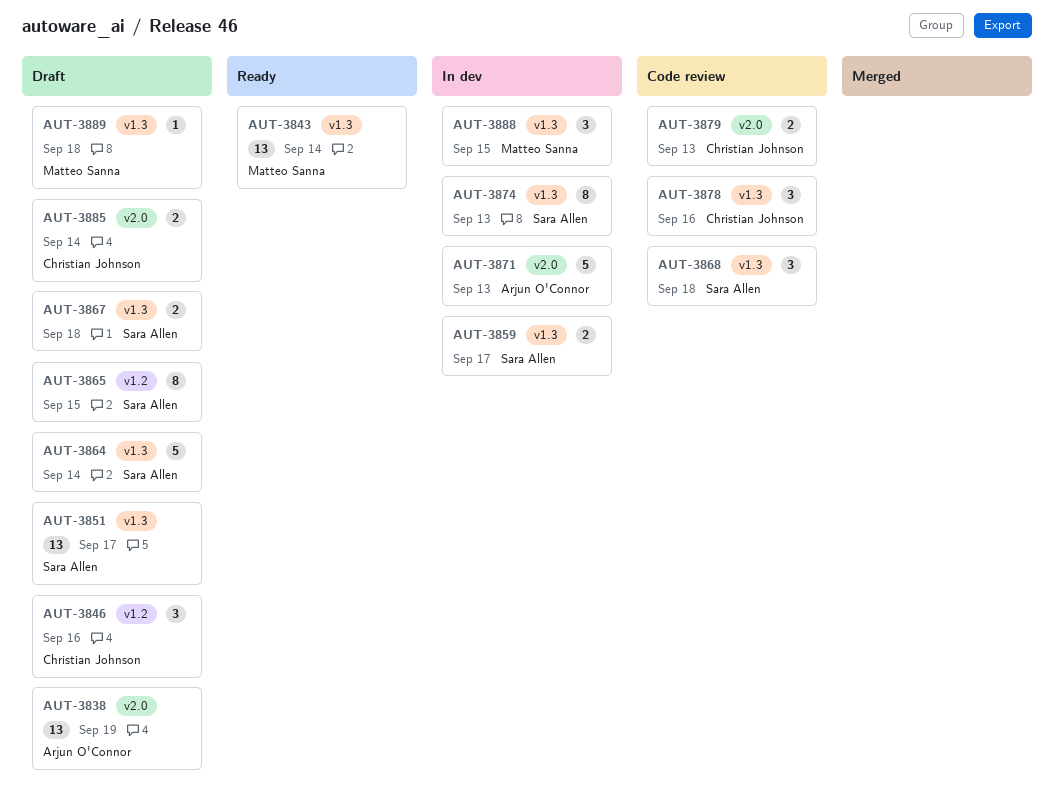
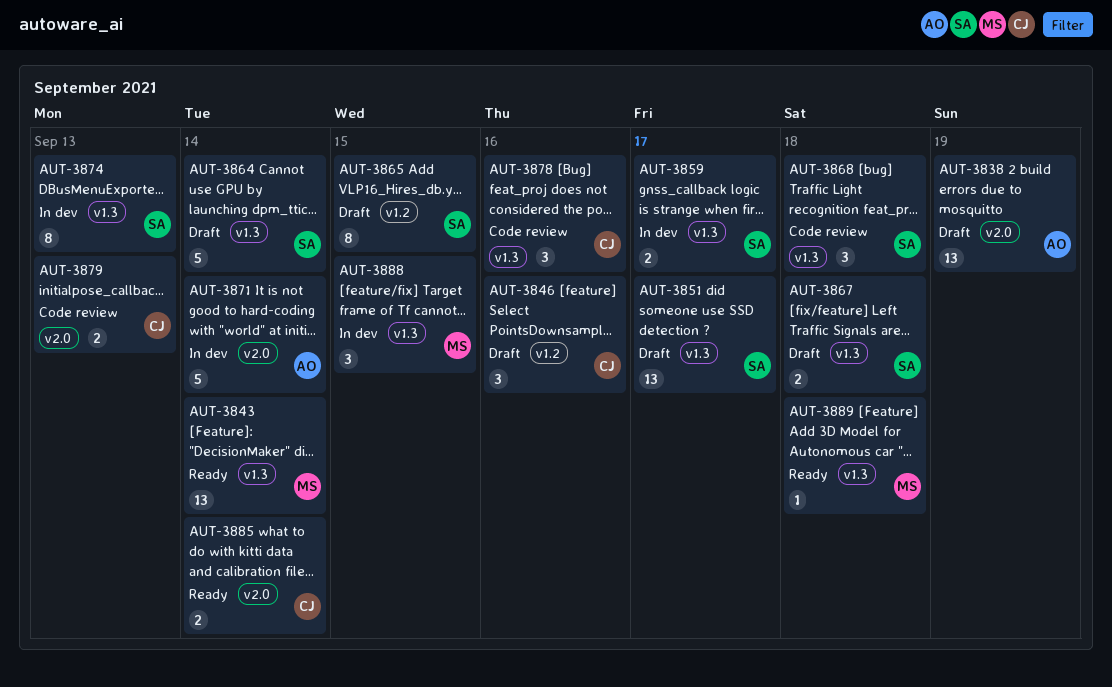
AUT-3871, due: Sep 13 -> Sep 14
AUT-3885, status: Draft -> Ready
AUT-3889, status: Draft -> Ready

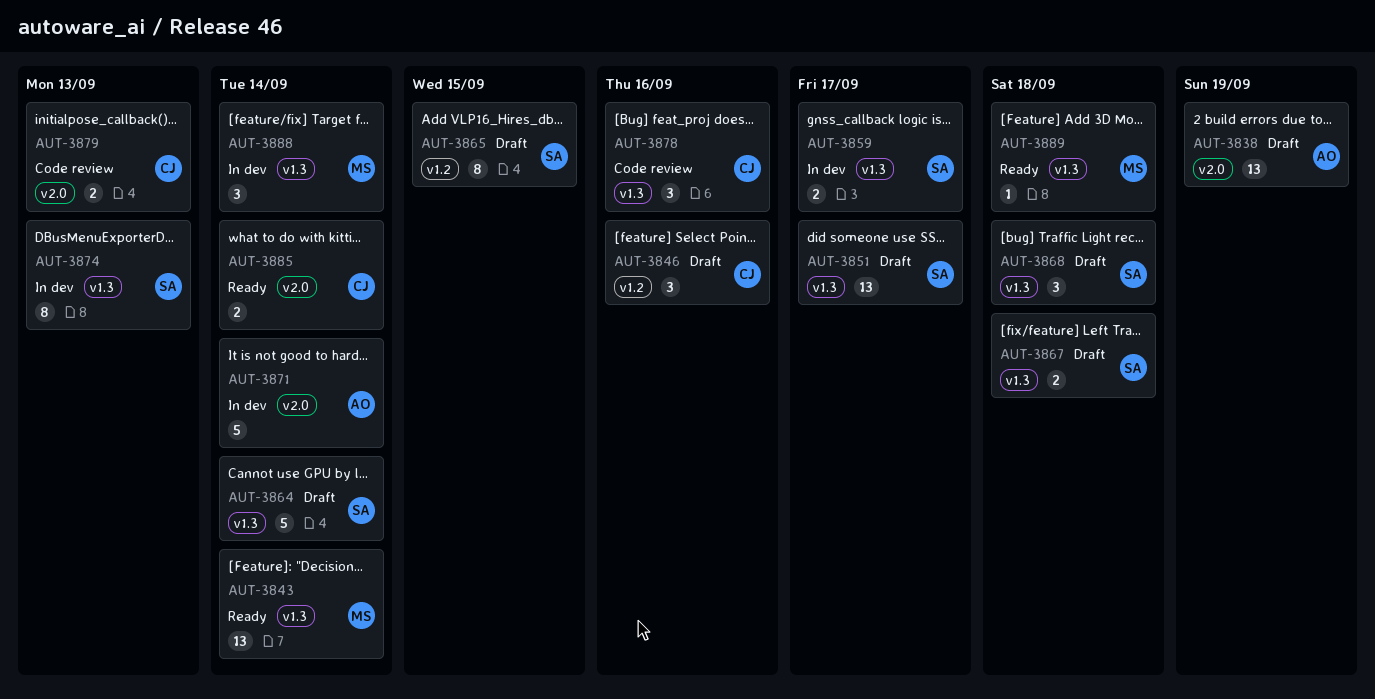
AUT-3868, status: Code review -> Draft
AUT-3888, due: Sep 15 -> Sep 14

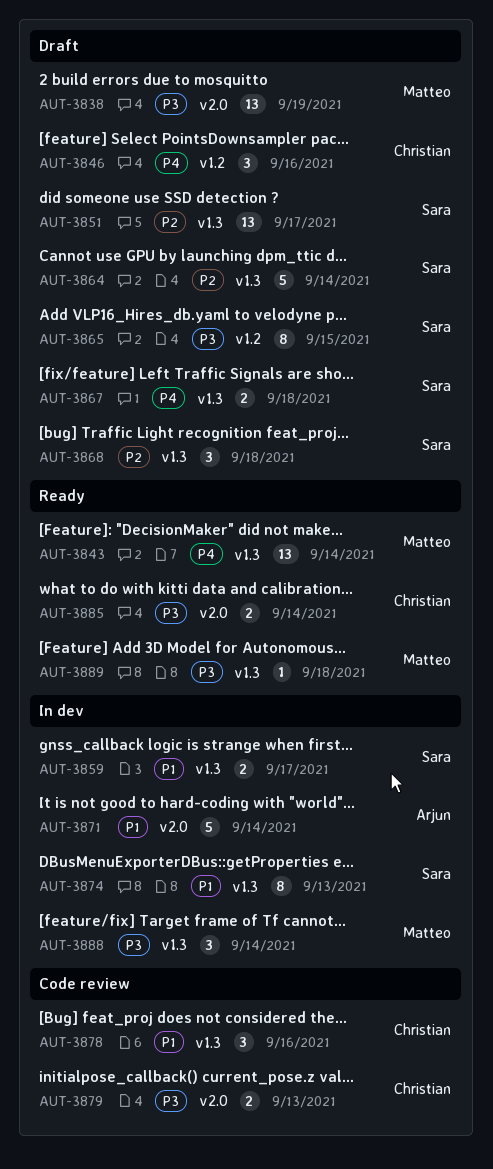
AUT-3838, owner: Arjun -> Matteo

